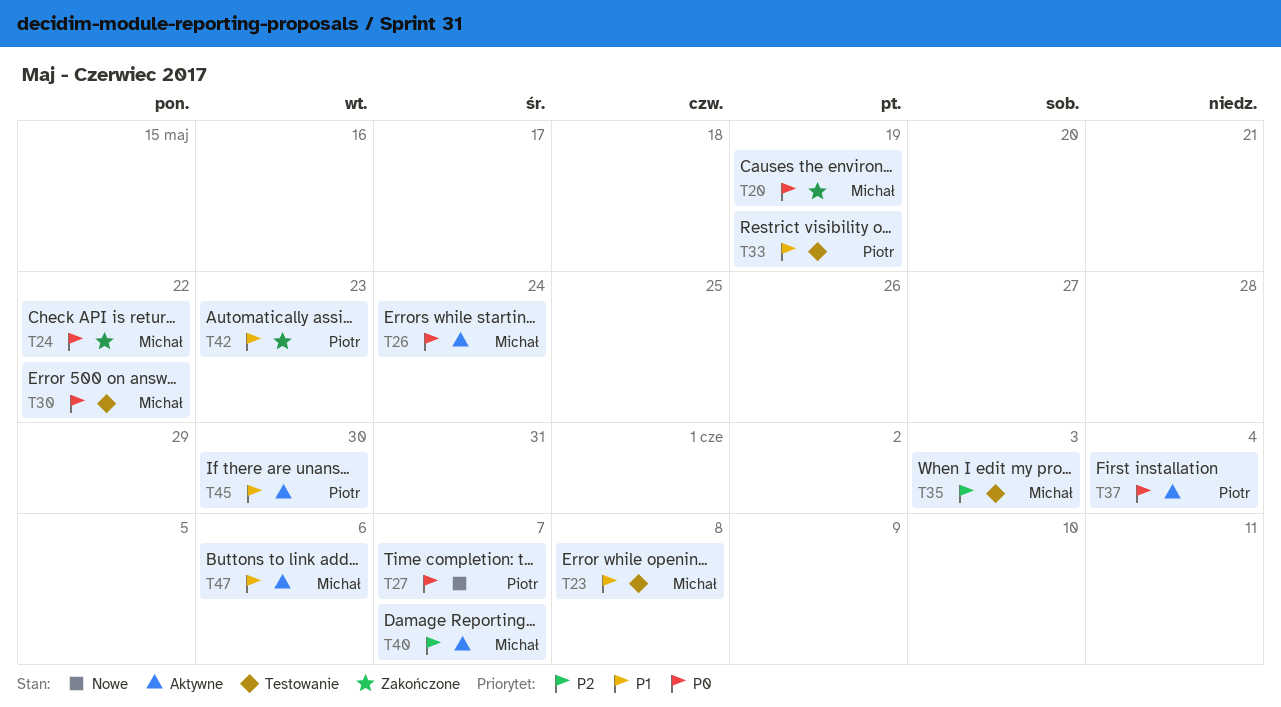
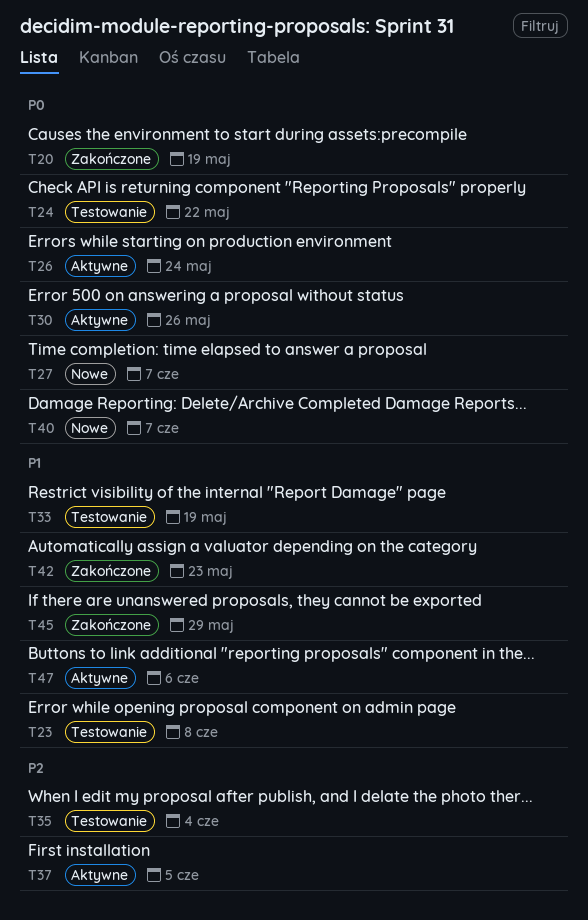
T24, status: Zakończone -> Testowanie
T30, status: Testowanie -> Aktywne
T30, due: May 22 -> May 26
T35, due: Jun 3 -> Jun 4
T37, priority: P0 -> P2
T37, due: Jun 4 -> Jun 5
T40, status: Aktywne -> Nowe
T40, priority: P2 -> P0
T45, status: Aktywne -> Zakończone
T45, due: May 30 -> May 29

